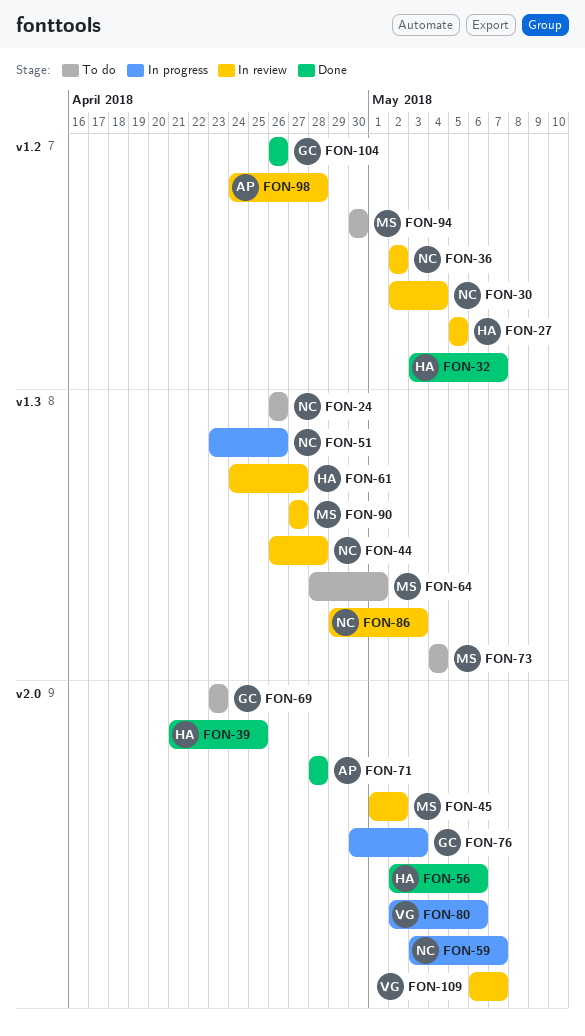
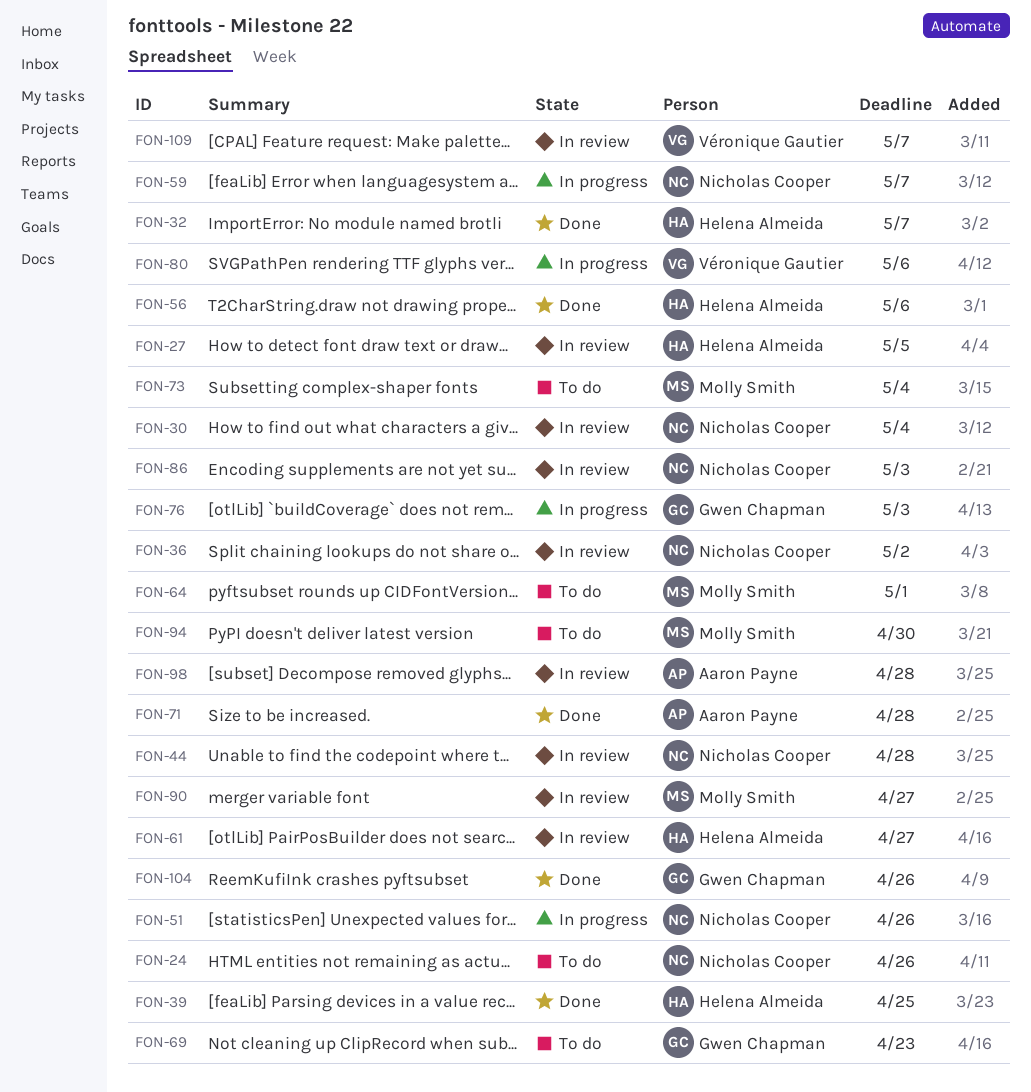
FON-45: present -> none

